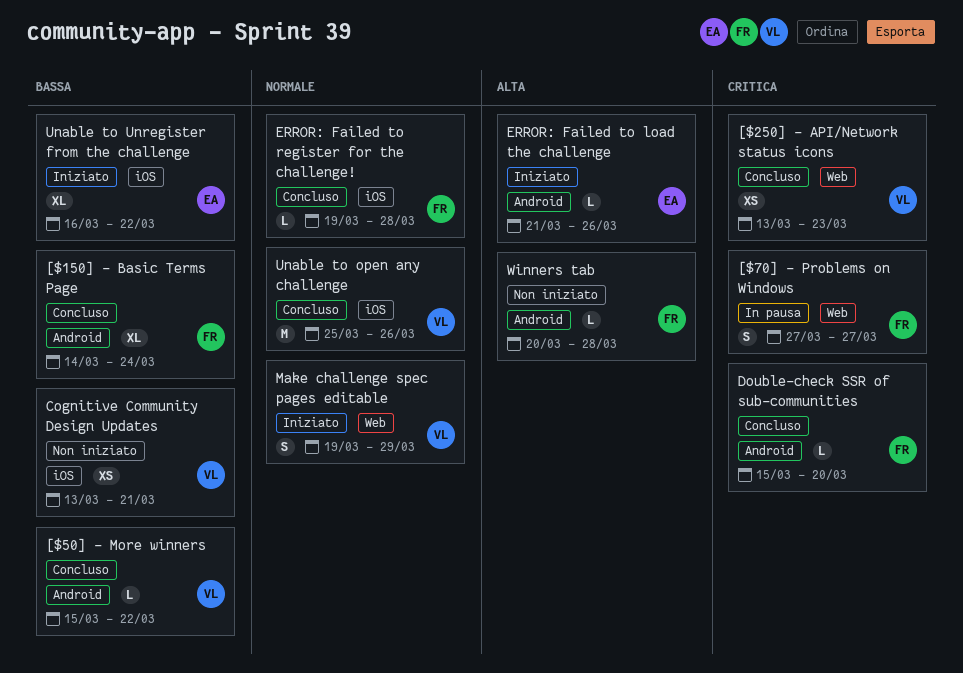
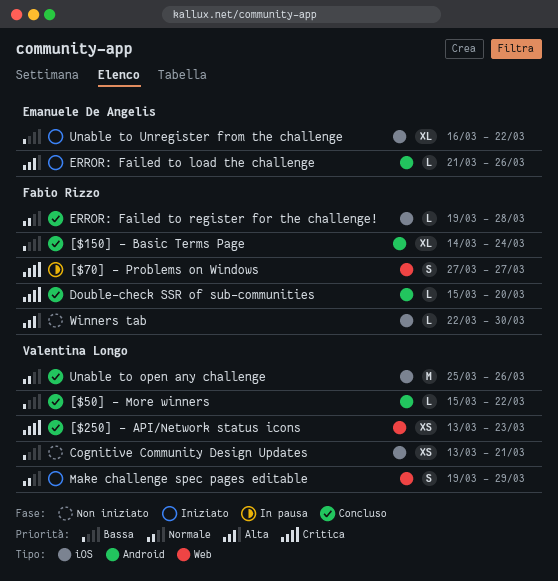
Winners tab, label: Android -> iOS
Winners tab, start: Mar 20 -> Mar 22
Winners tab, due: Mar 28 -> Mar 30

